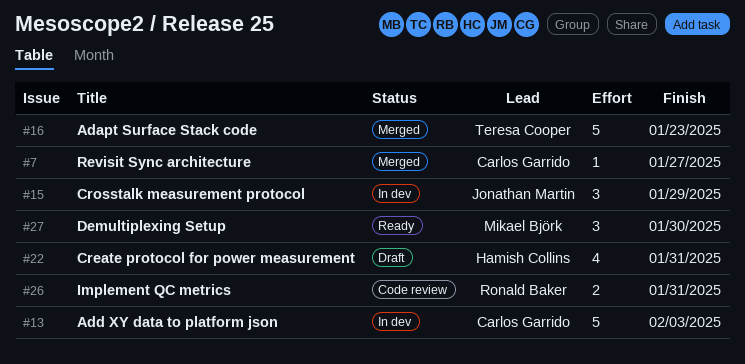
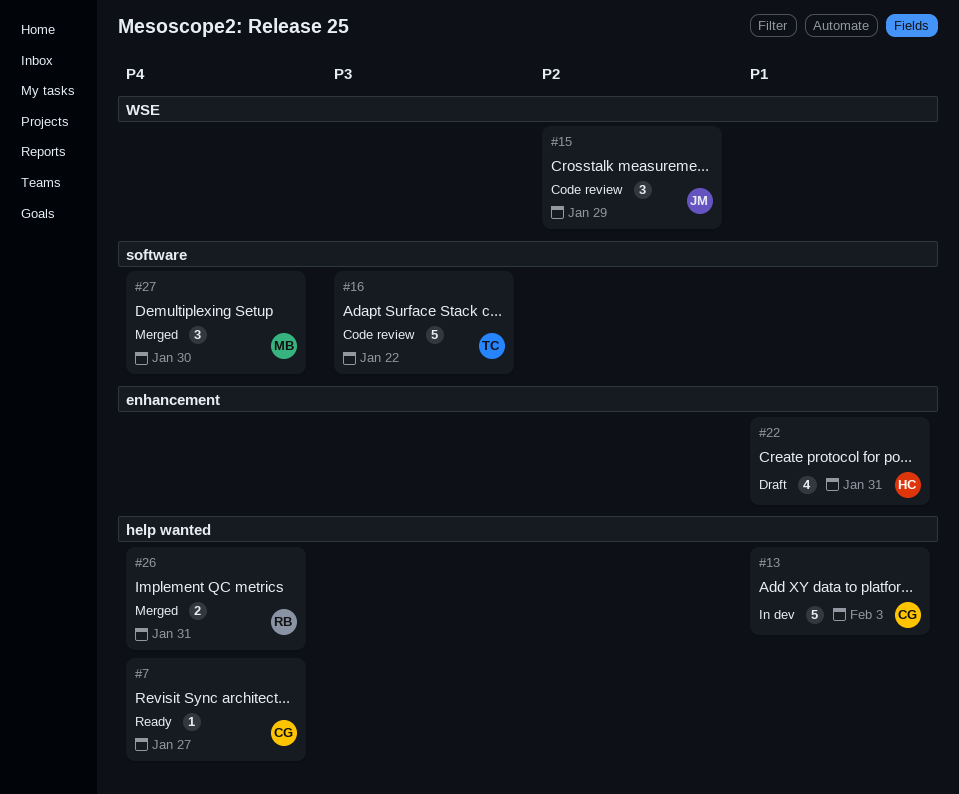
#7, status: Merged -> Ready
#15, status: In dev -> Code review
#16, status: Merged -> Code review
#16, due: Jan 23 -> Jan 22
#26, status: Code review -> Merged
#27, status: Ready -> Merged

